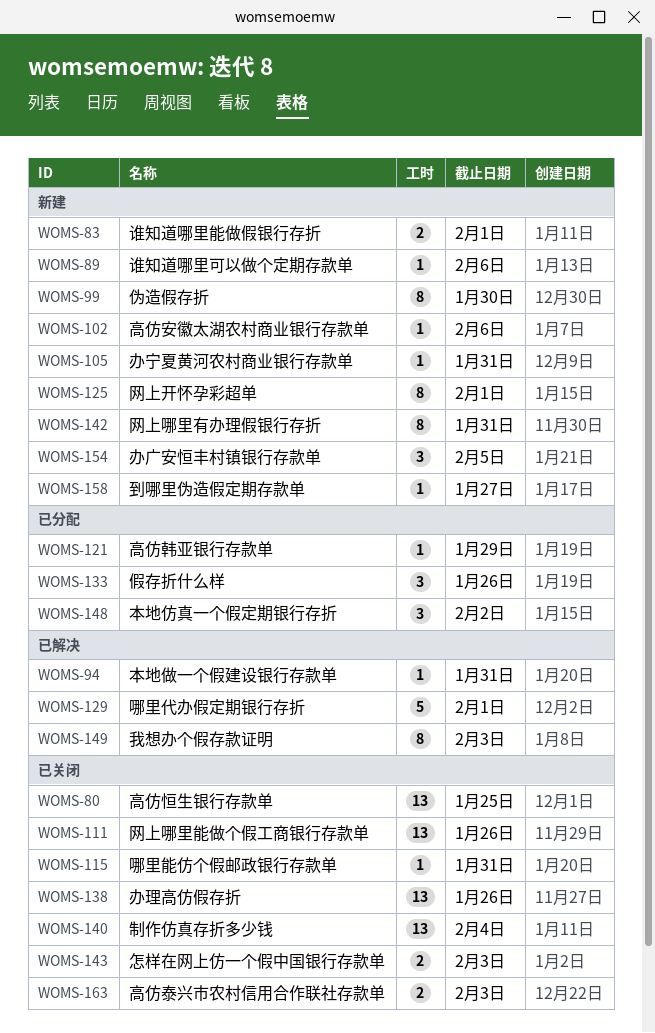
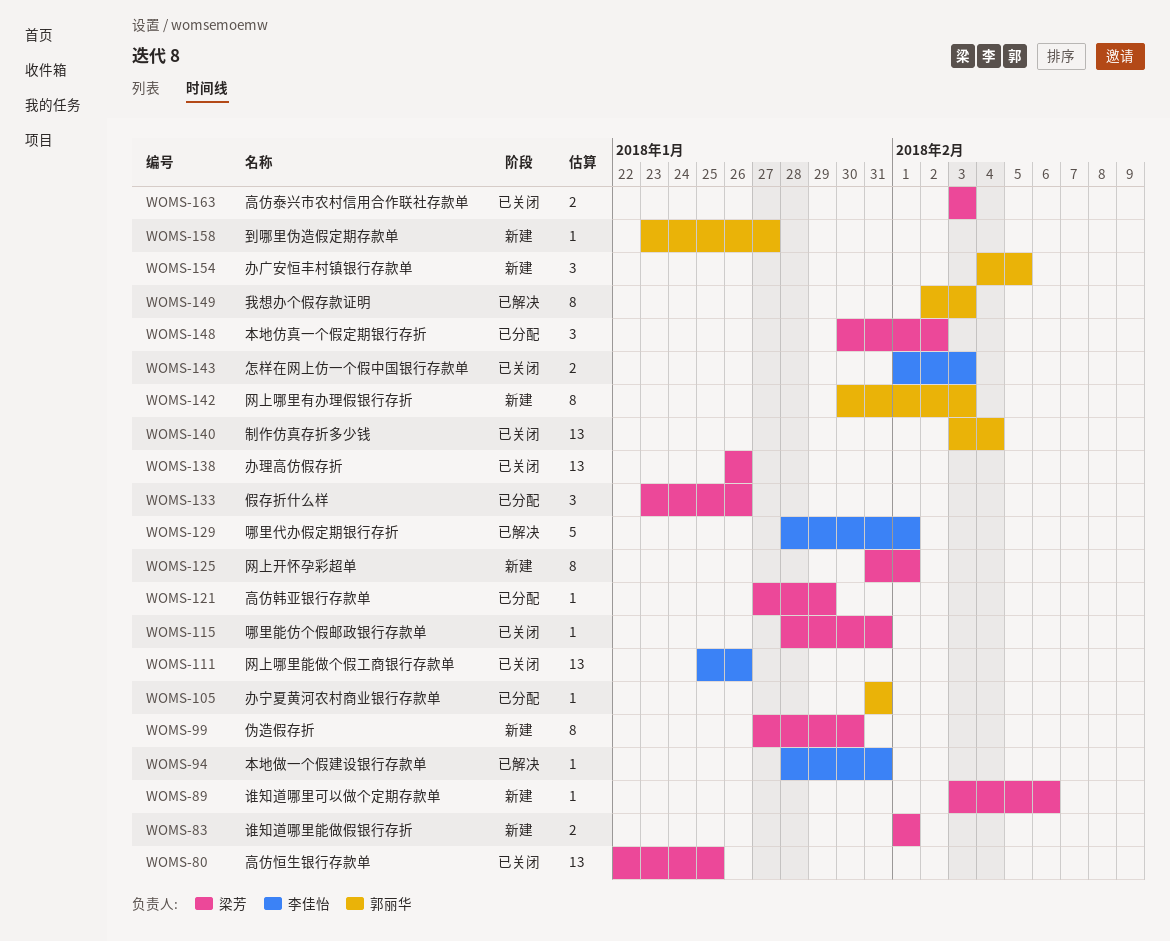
WOMS-102: present -> none
WOMS-105, status: 新建 -> 已分配
WOMS-142, due: Jan 31 -> Feb 3

